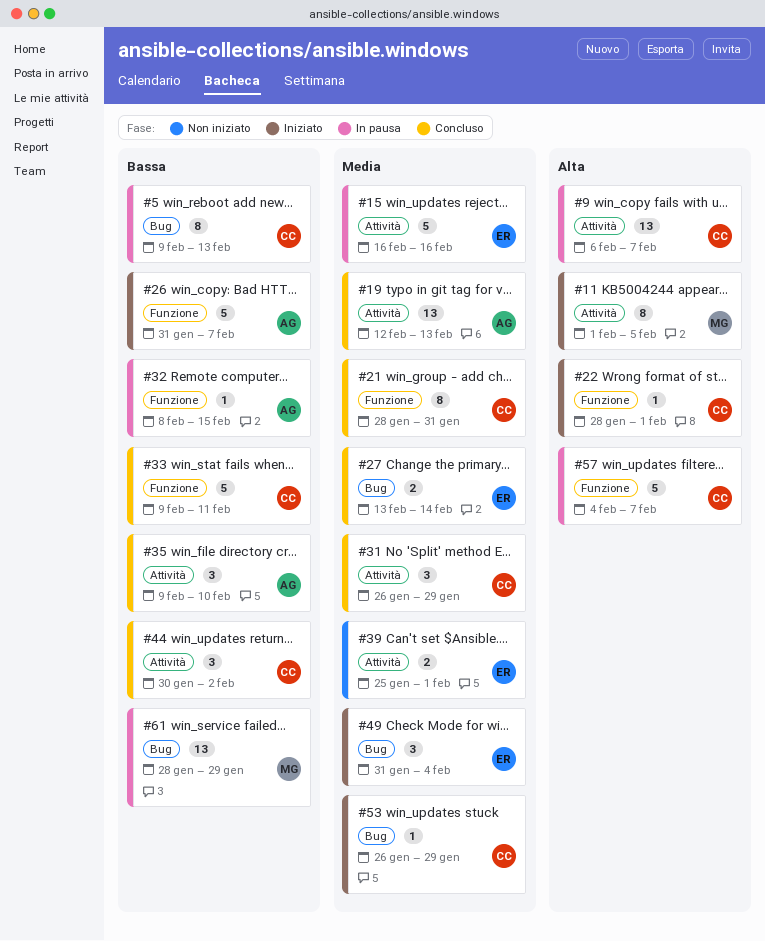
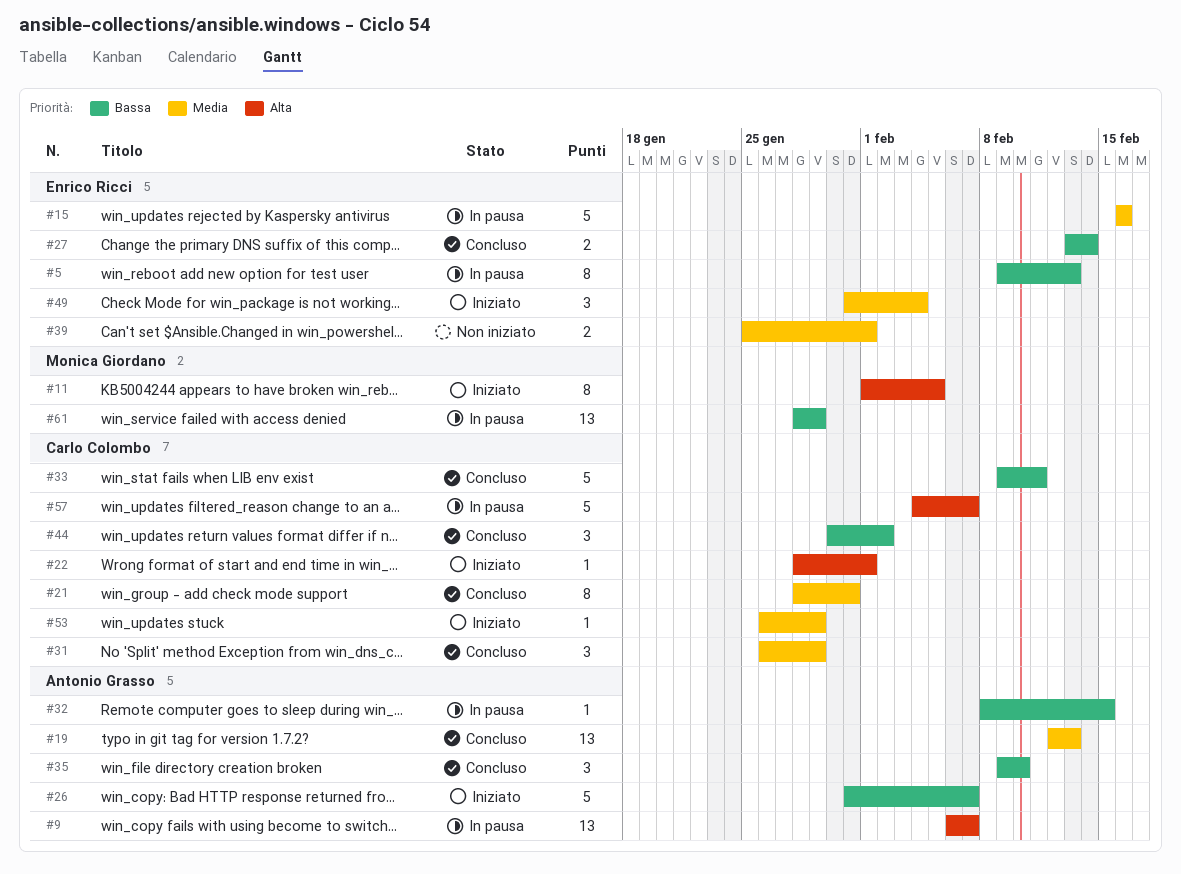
#5, owner: Carlo Colombo -> Enrico Ricci
#9, owner: Carlo Colombo -> Antonio Grasso
#27, priority: Media -> Bassa

